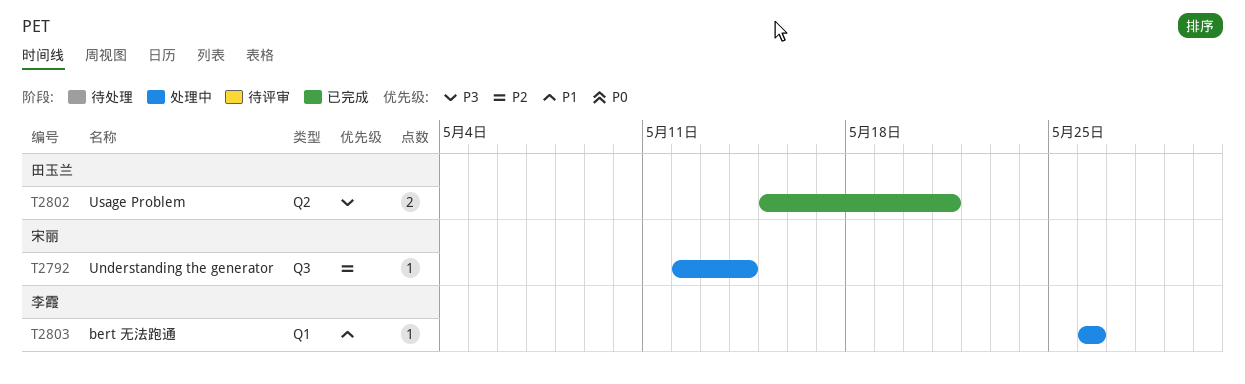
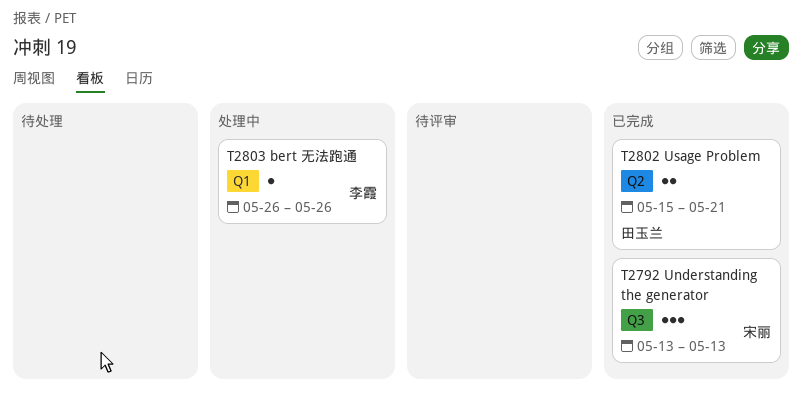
T2792, status: 处理中 -> 已完成
T2792, estimate: 1 -> 3
T2792, start: May 12 -> May 13
T2792, due: May 14 -> May 13

